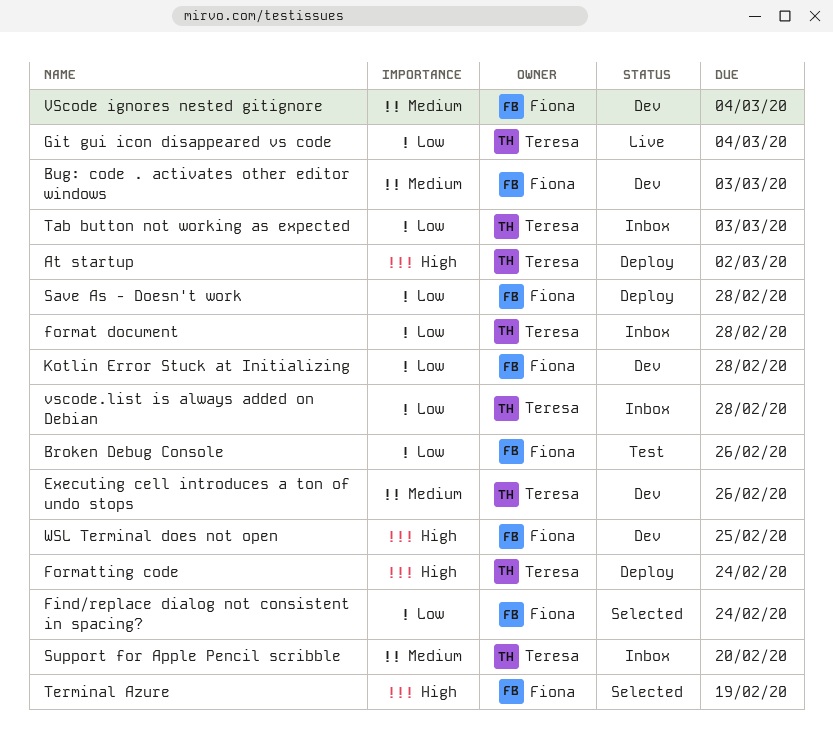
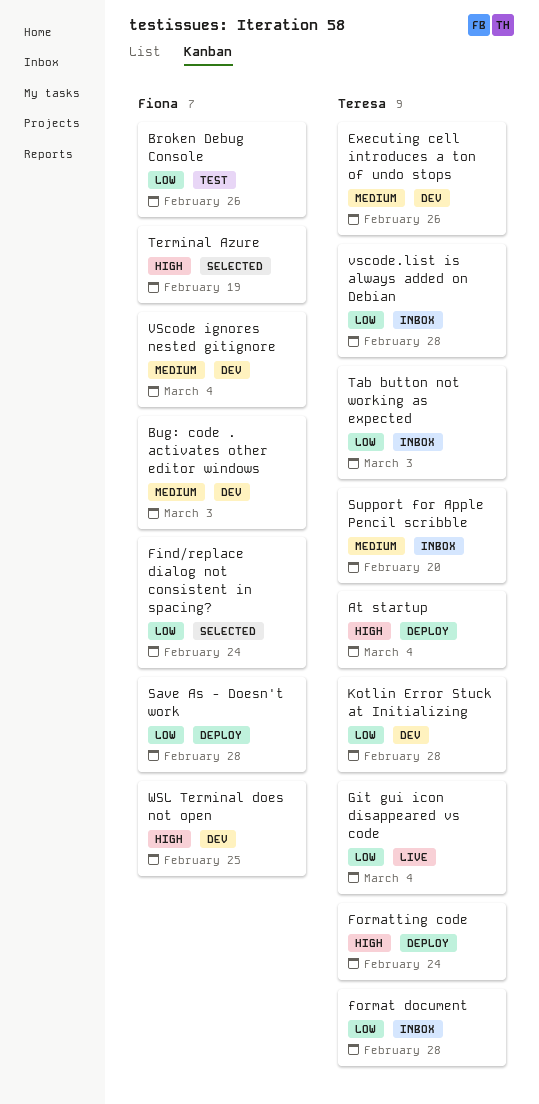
At startup, due: Mar 2 -> Mar 4
Kotlin Error Stuck at Initializing, owner: Fiona -> Teresa

